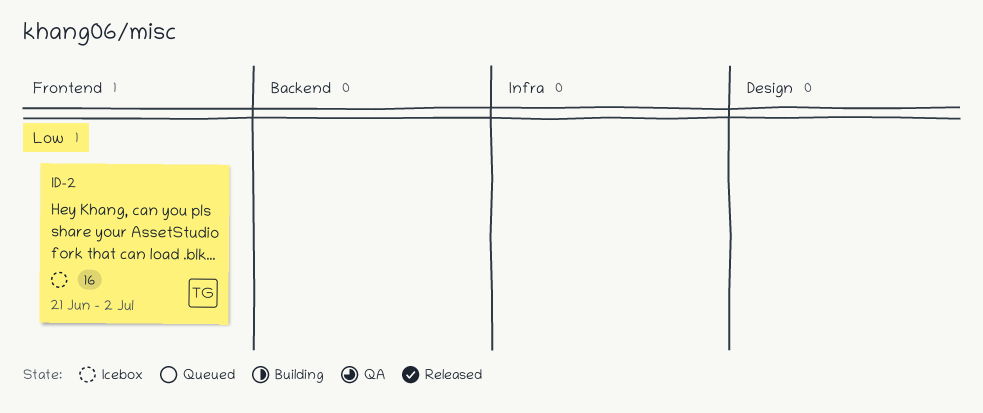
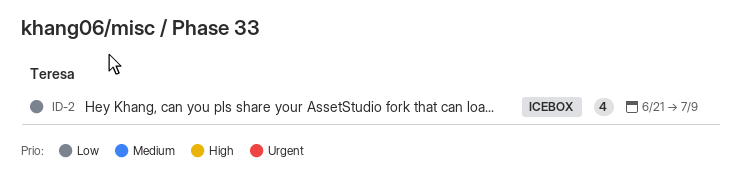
ID-2, estimate: 16 -> 4
ID-2, due: Jul 2 -> Jul 9

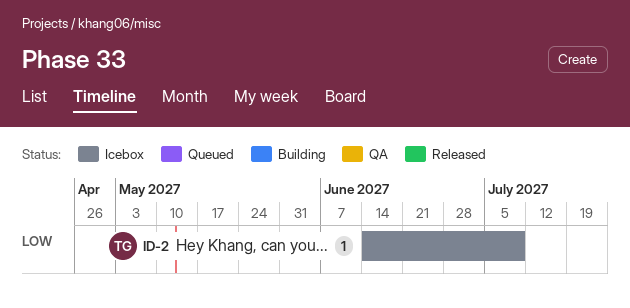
ID-2, estimate: 4 -> 1
ID-2, start: Jun 21 -> Jun 14

